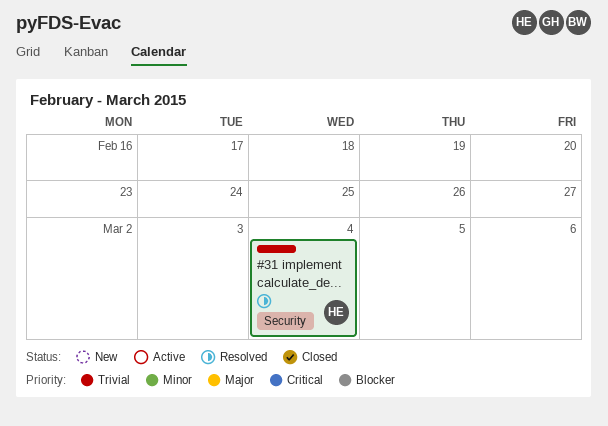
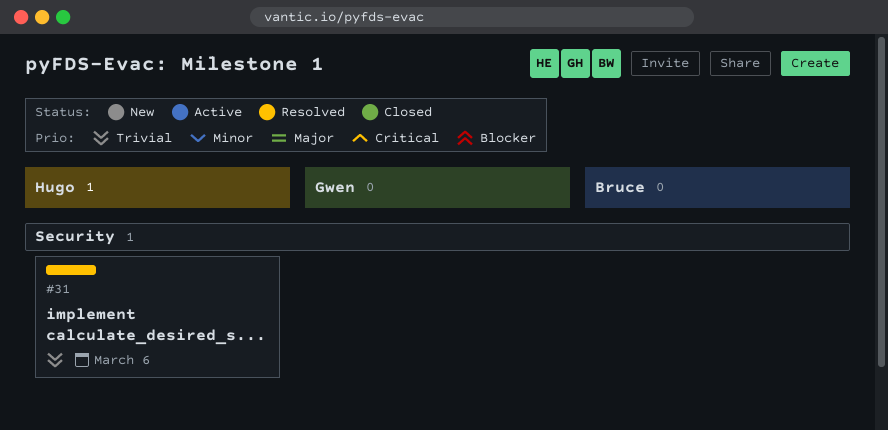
#31, due: Mar 4 -> Mar 6

